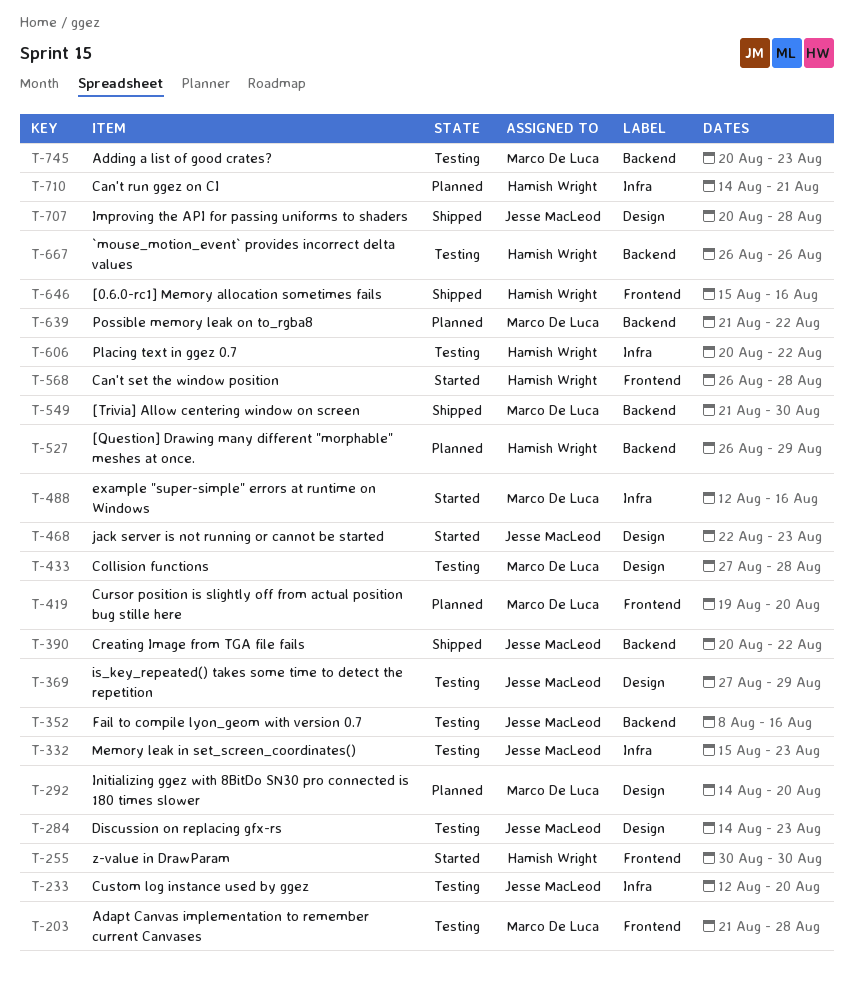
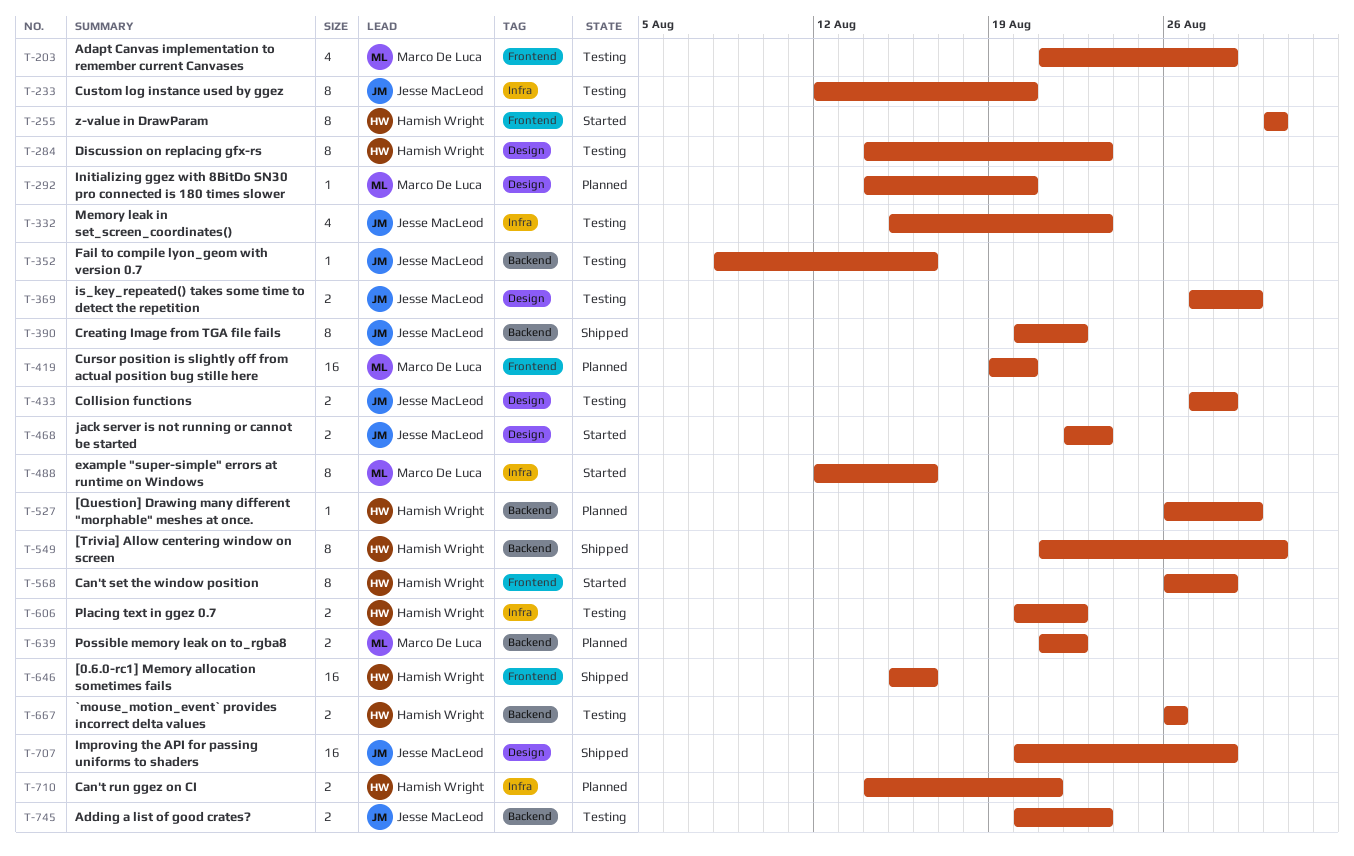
T-284, owner: Jesse MacLeod -> Hamish Wright
T-433, owner: Marco De Luca -> Jesse MacLeod
T-549, owner: Marco De Luca -> Hamish Wright
T-745, owner: Marco De Luca -> Jesse MacLeod

